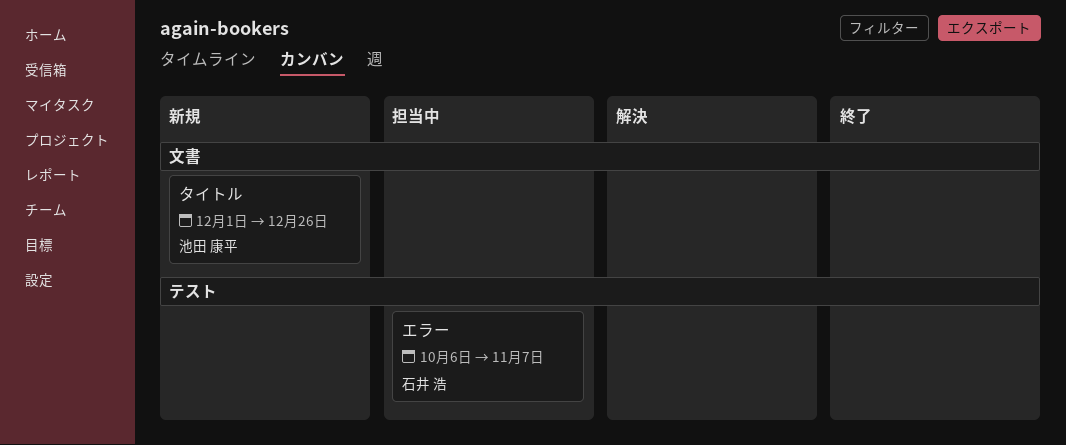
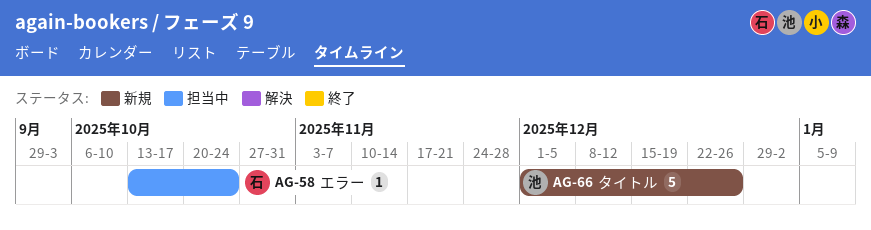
エラー, start: Oct 6 -> Oct 13
エラー, due: Nov 7 -> Oct 24

